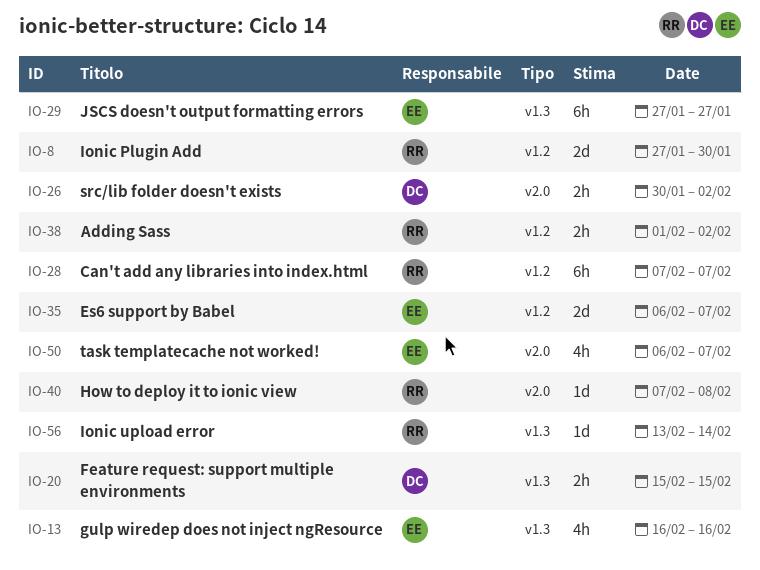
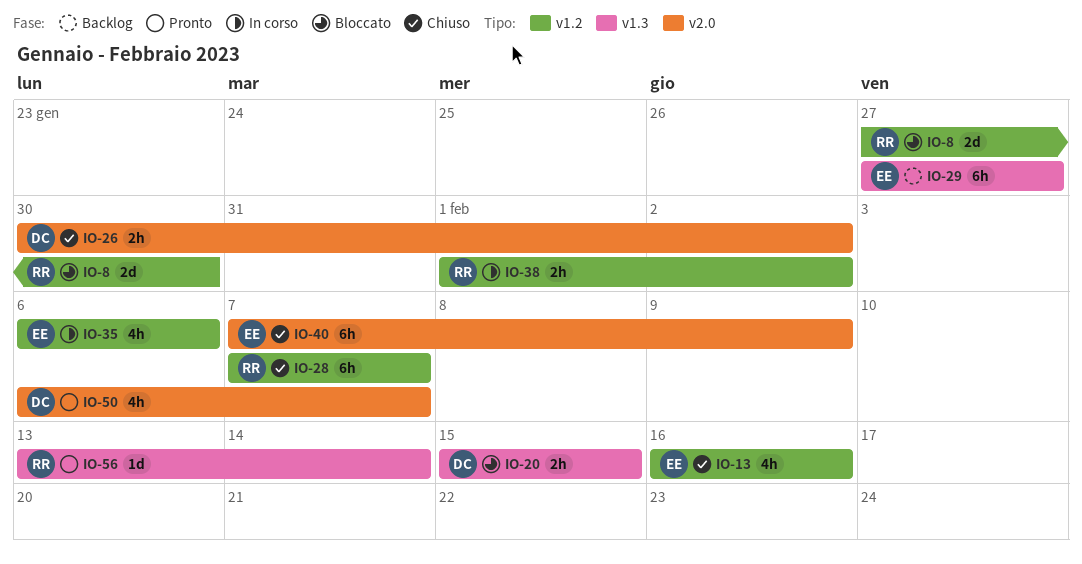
IO-13, label: v1.3 -> v1.2
IO-35, estimate: 2d -> 4h
IO-35, due: Feb 7 -> Feb 6
IO-40, owner: RR -> EE
IO-40, estimate: 1d -> 6h
IO-40, due: Feb 8 -> Feb 9
IO-50, owner: EE -> DC

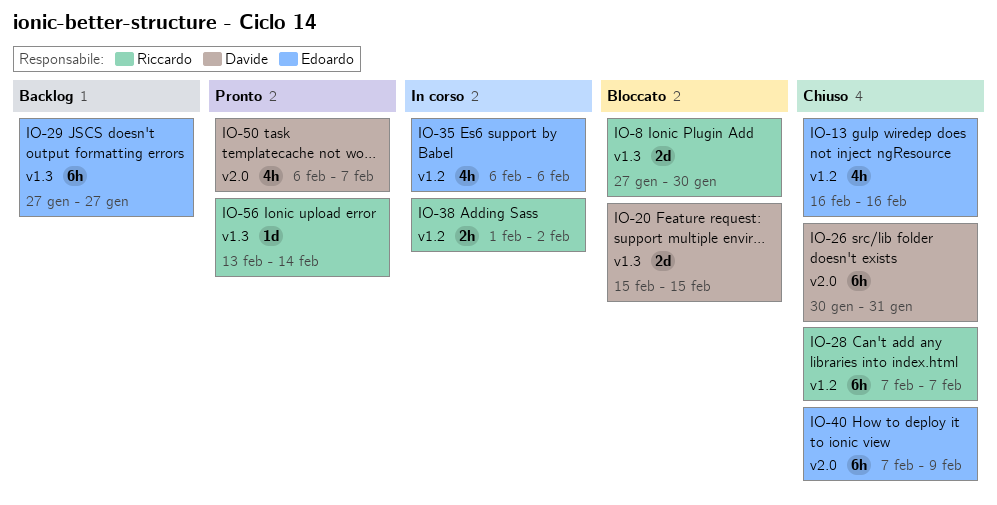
IO-8, label: v1.2 -> v1.3
IO-20, estimate: 2h -> 2d
IO-26, estimate: 2h -> 6h
IO-26, due: Feb 2 -> Jan 31

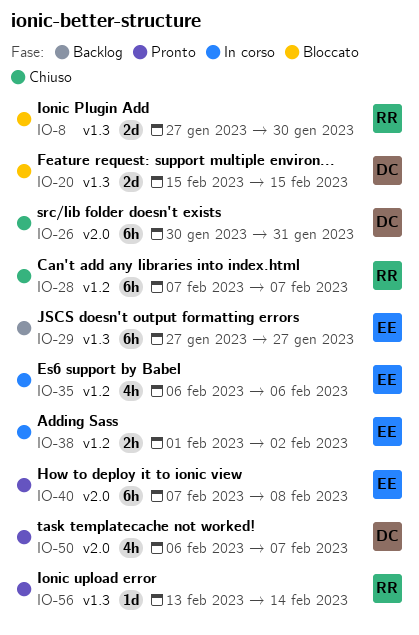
IO-13: present -> none
IO-38, owner: Riccardo -> Edoardo
IO-40, status: Chiuso -> Pronto
IO-40, due: Feb 9 -> Feb 8

